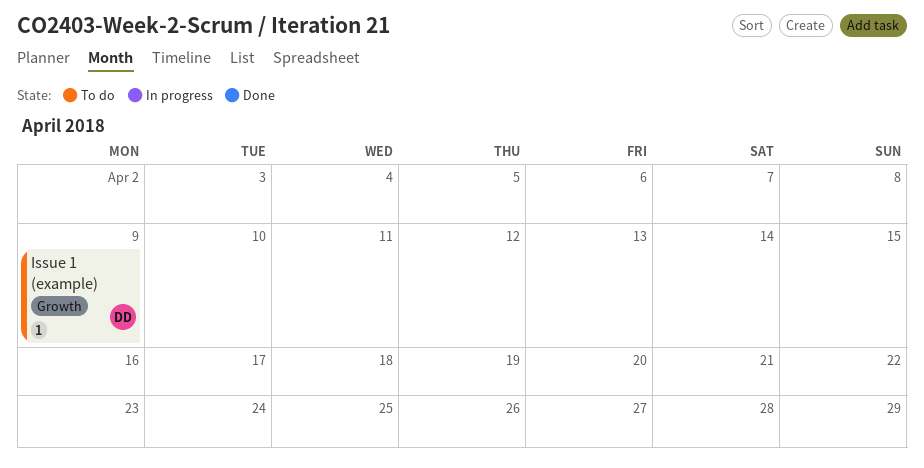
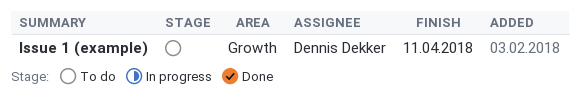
Issue 1 (example), due: Apr 9 -> Apr 11

